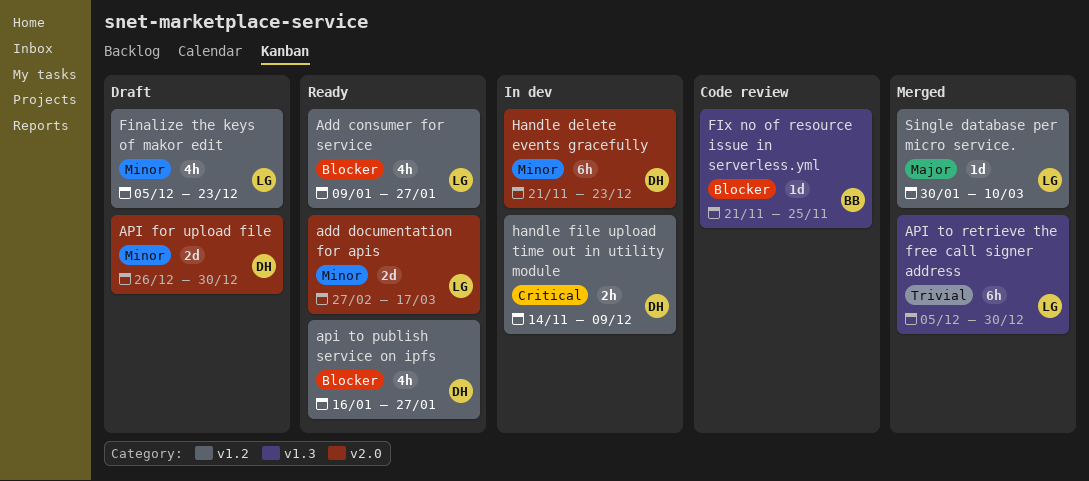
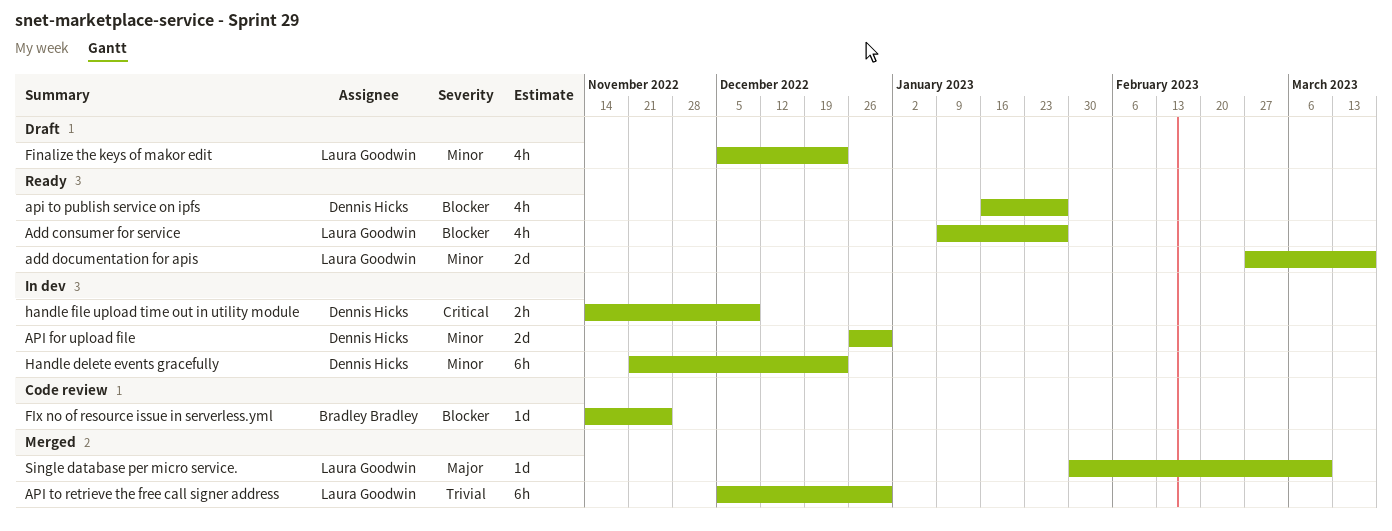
API for upload file, status: Draft -> In dev
FIx no of resource issue in serverless.yml, start: Nov 21 -> Nov 14

